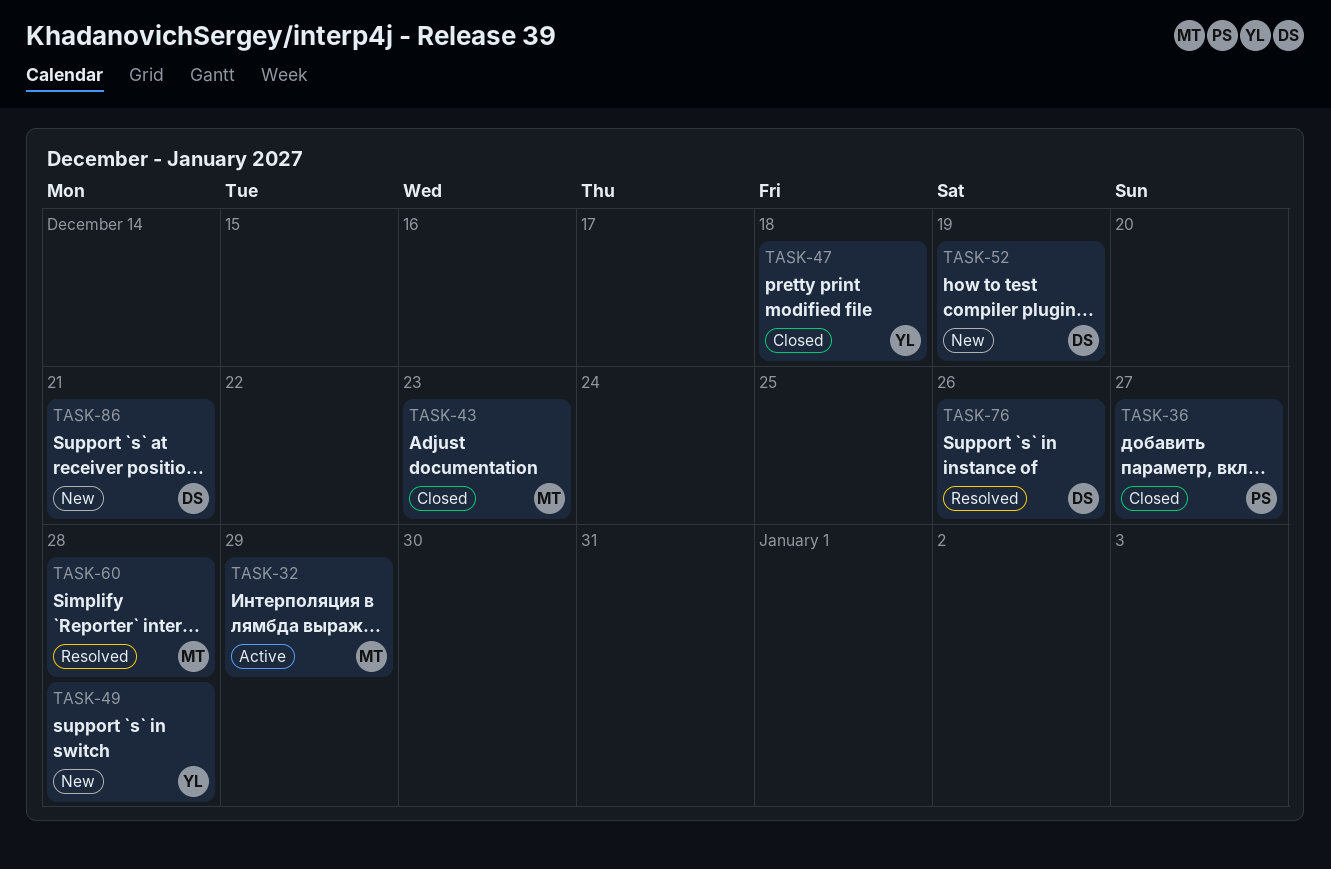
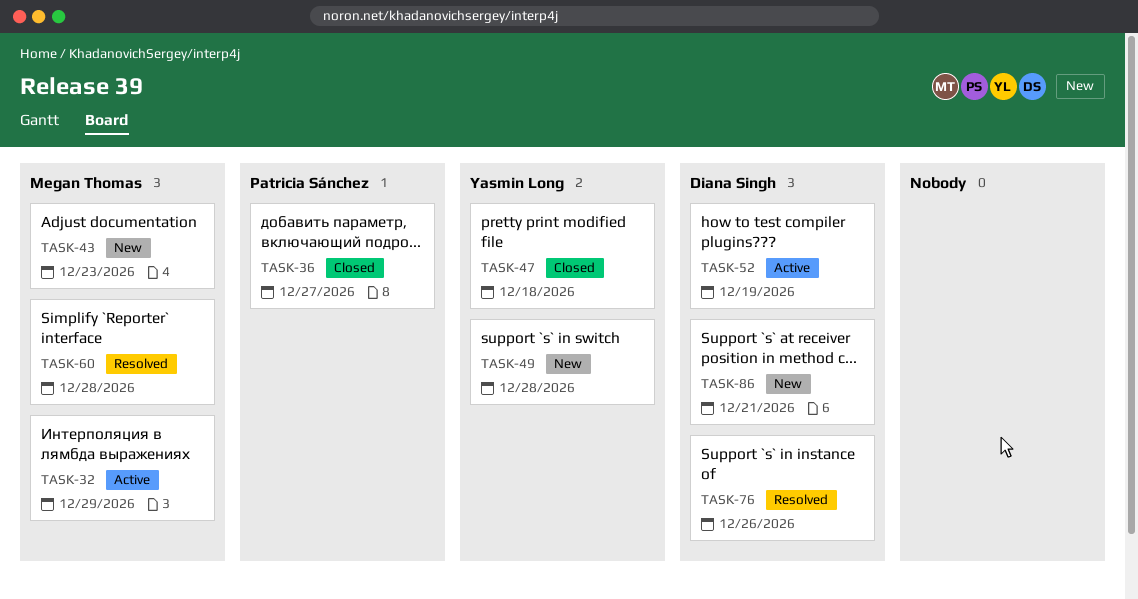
TASK-43, status: Closed -> New
TASK-52, status: New -> Active

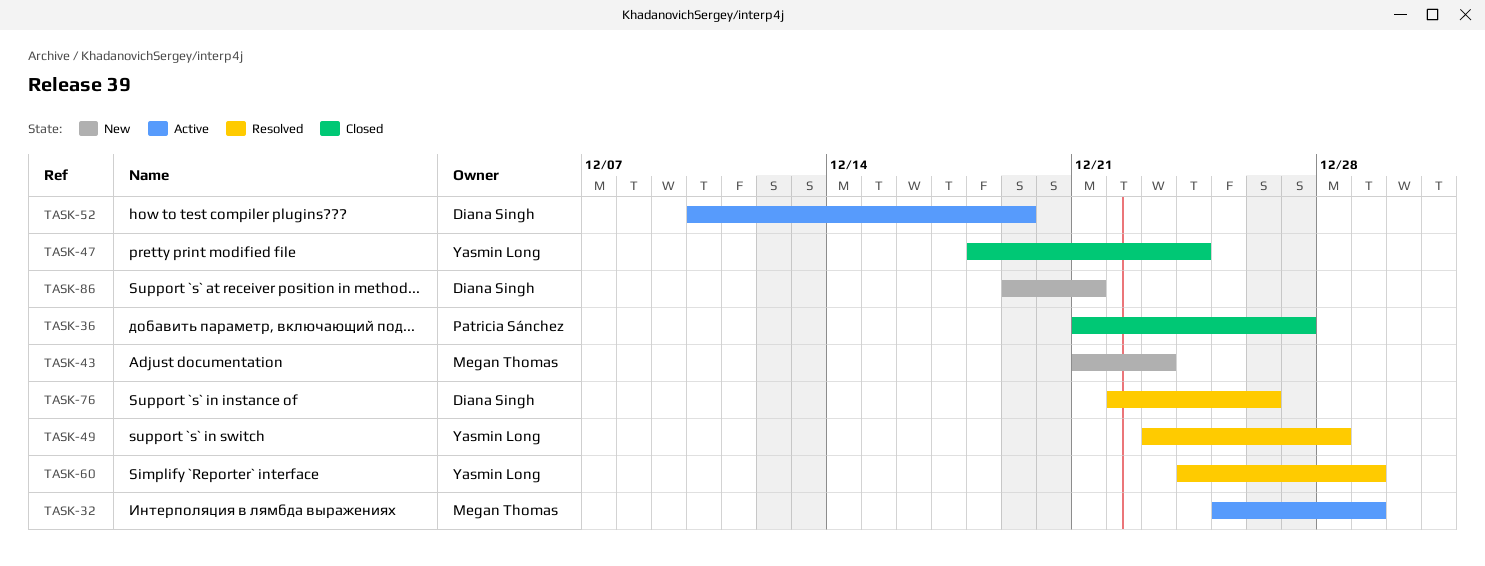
TASK-47, due: Dec 18 -> Dec 24
TASK-49, status: New -> Resolved
TASK-60, owner: Megan Thomas -> Yasmin Long
TASK-60, due: Dec 28 -> Dec 29

